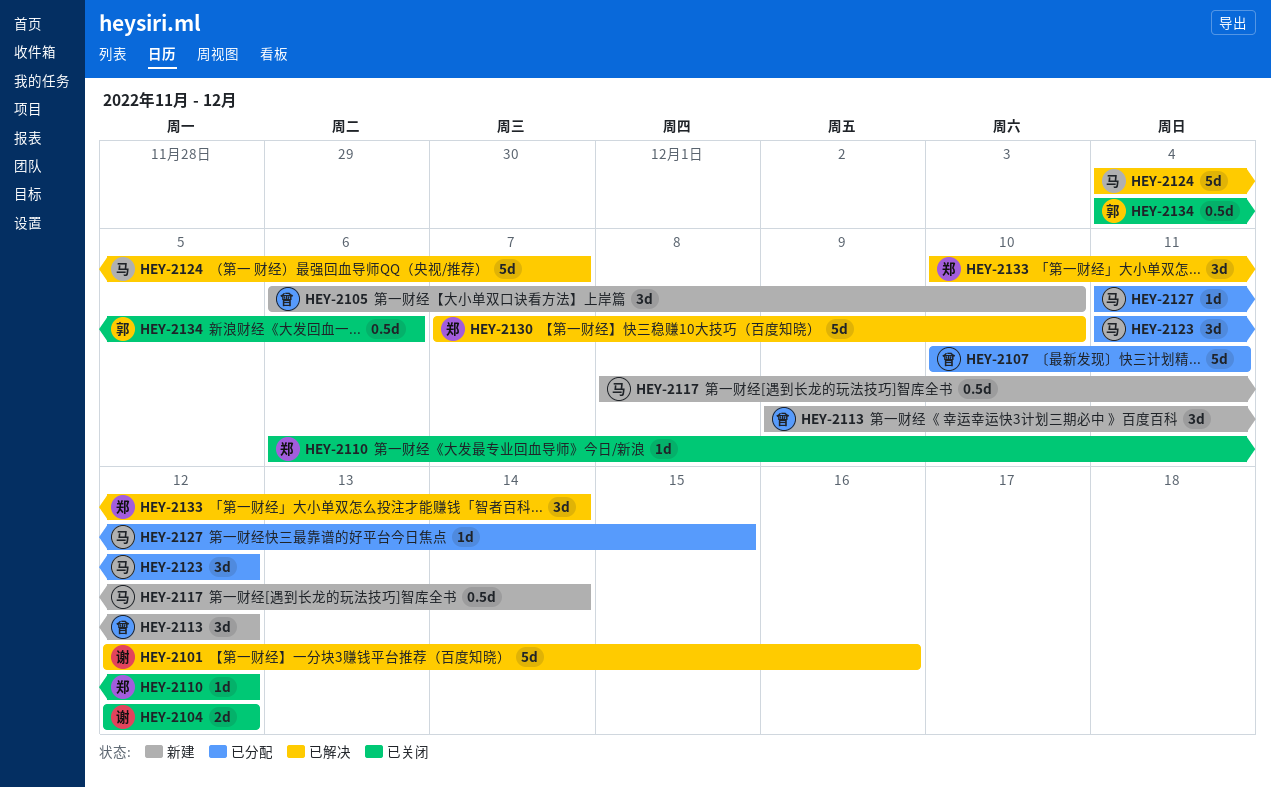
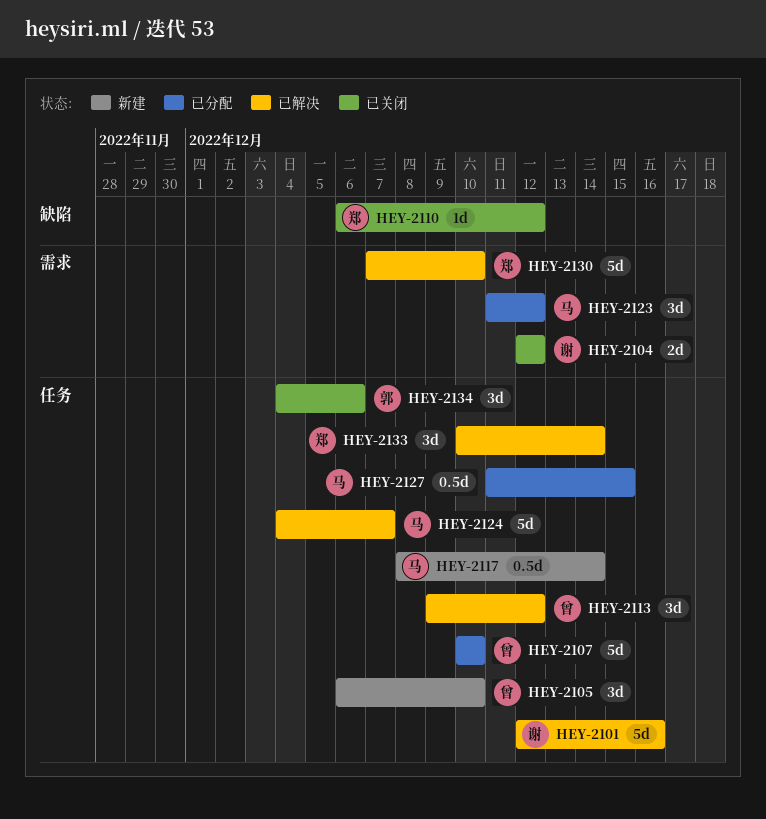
HEY-2107, due: Dec 11 -> Dec 10
HEY-2113, status: 新建 -> 已解决
HEY-2127, estimate: 1d -> 0.5d
HEY-2134, estimate: 0.5d -> 3d

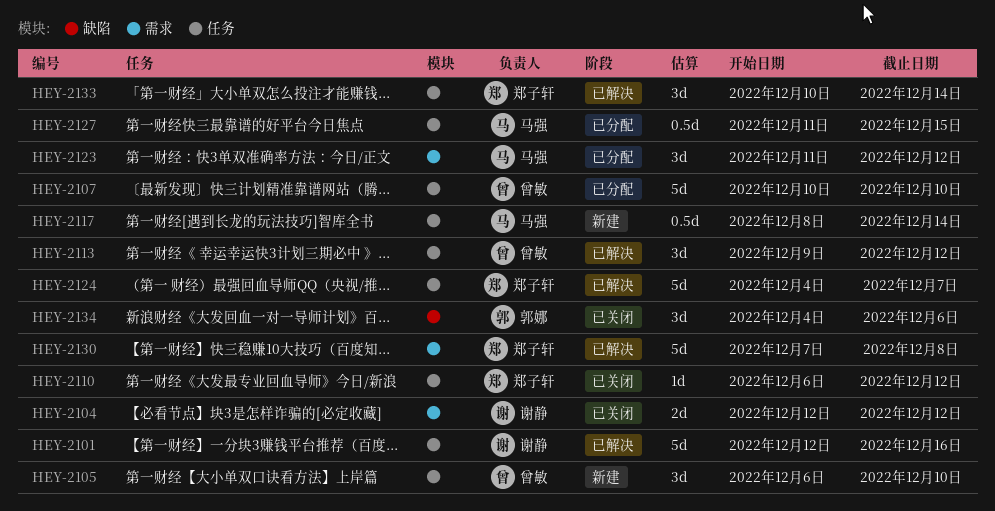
HEY-2110, label: 缺陷 -> 任务
HEY-2124, owner: 马强 -> 郑子轩
HEY-2130, due: Dec 10 -> Dec 8
HEY-2134, label: 任务 -> 缺陷

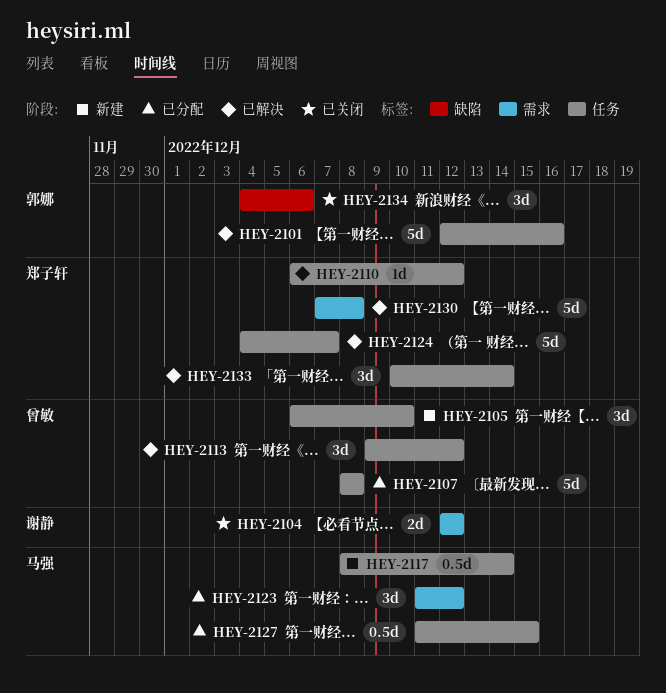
HEY-2101, owner: 谢静 -> 郭娜
HEY-2107, start: Dec 10 -> Dec 8
HEY-2107, due: Dec 10 -> Dec 8
HEY-2110, status: 已关闭 -> 已解决

